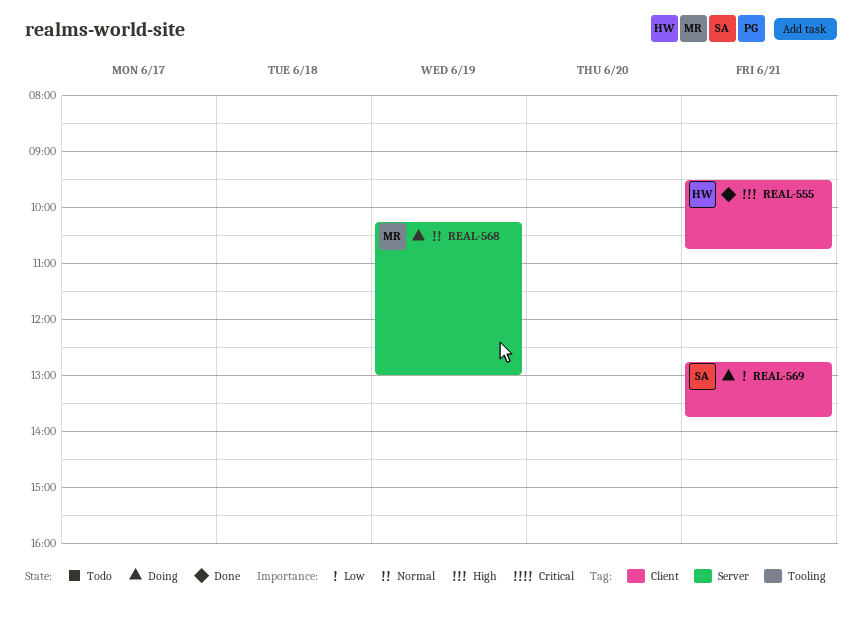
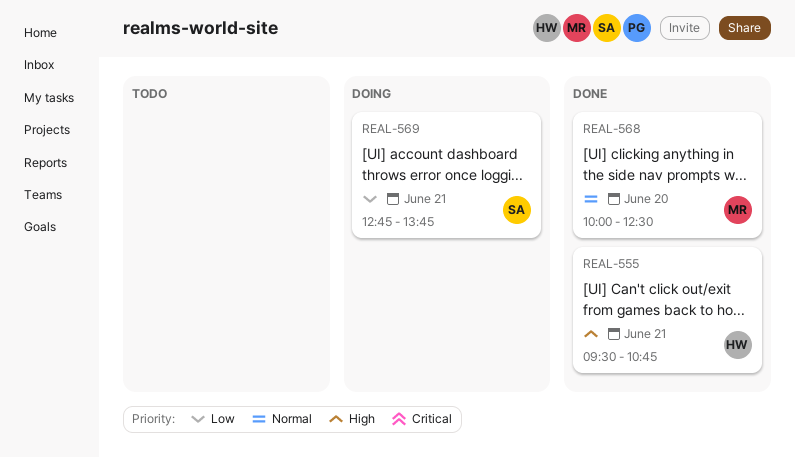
REAL-568, status: Doing -> Done
REAL-568, day: Jun 19 -> Jun 20
REAL-568, begins: 10:15 -> 10:00
REAL-568, ends: 13:00 -> 12:30

